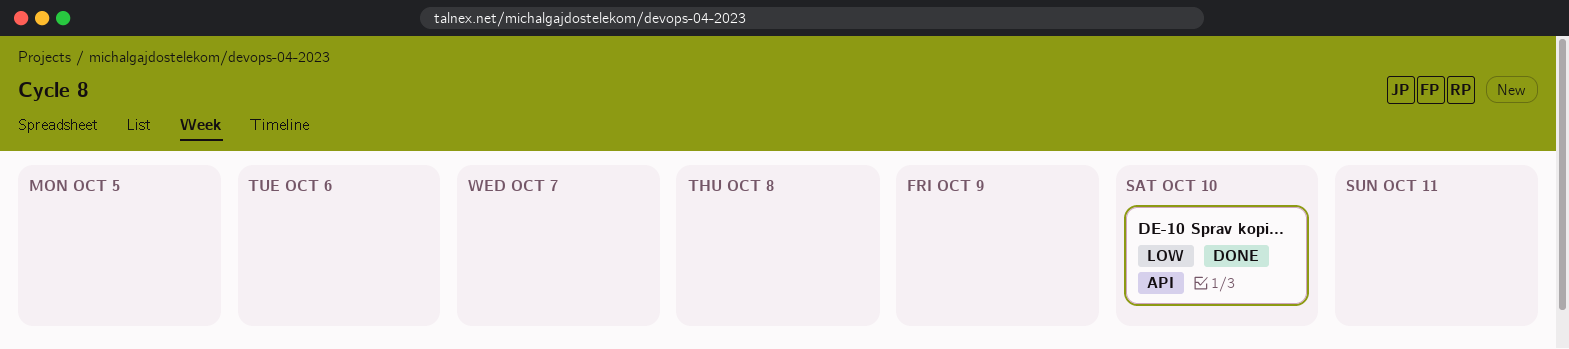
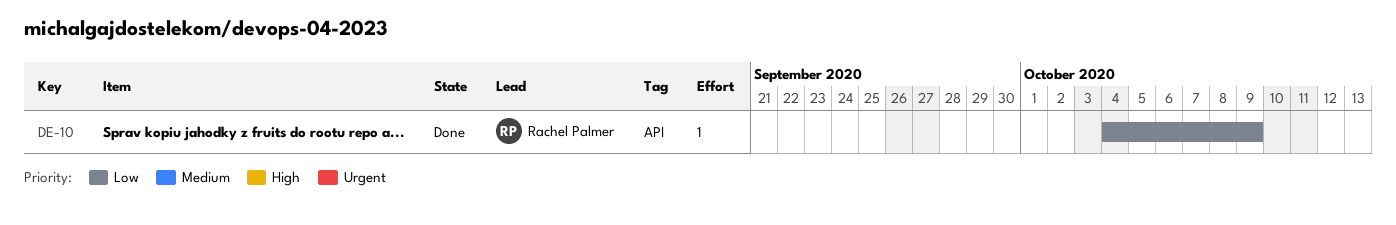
DE-10, due: Oct 10 -> Oct 9

